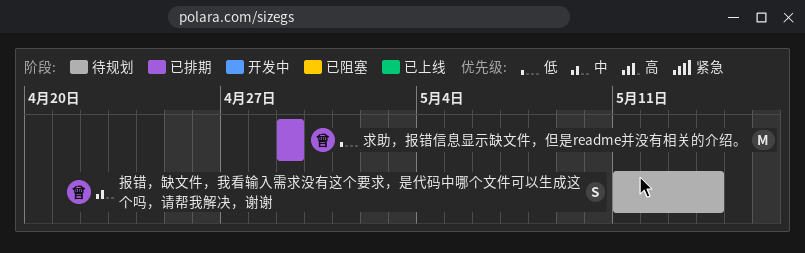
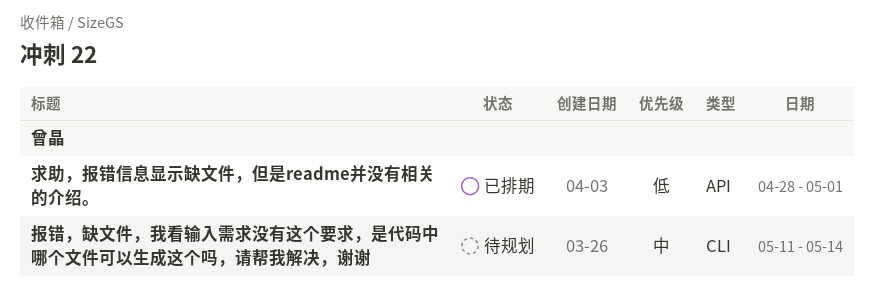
求助，报错信息显示缺文件，但是readme并没有相关的介绍。, start: Apr 29 -> Apr 28
求助，报错信息显示缺文件，但是readme并没有相关的介绍。, due: Apr 29 -> May 1

